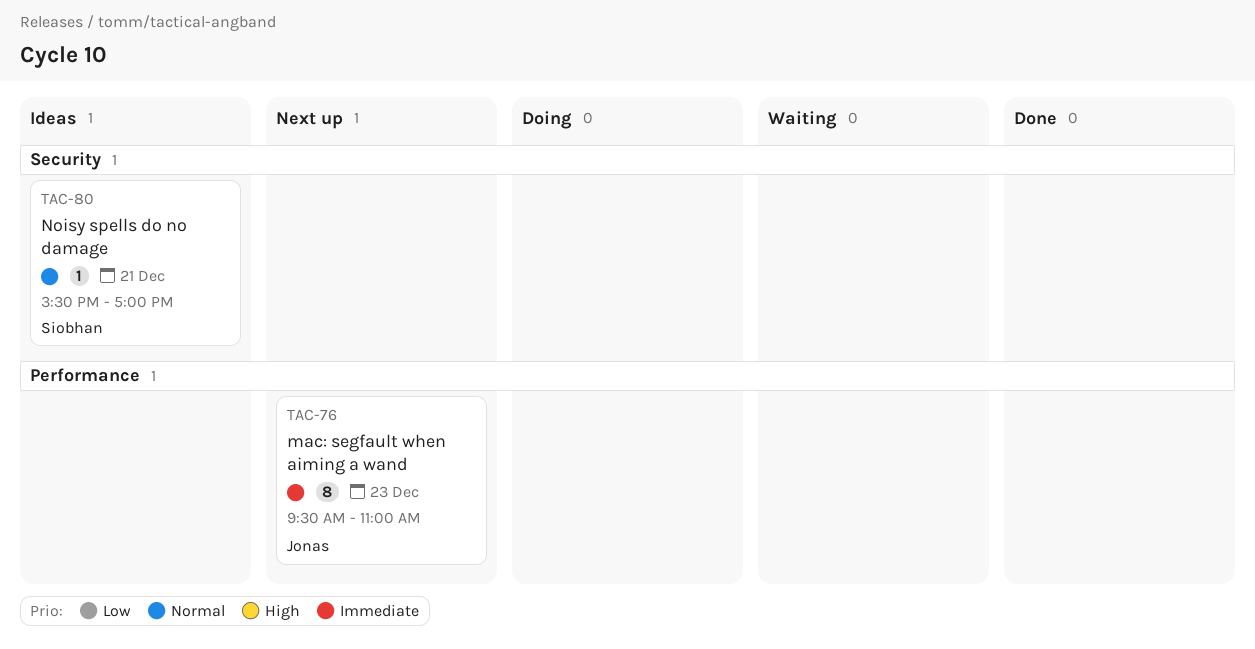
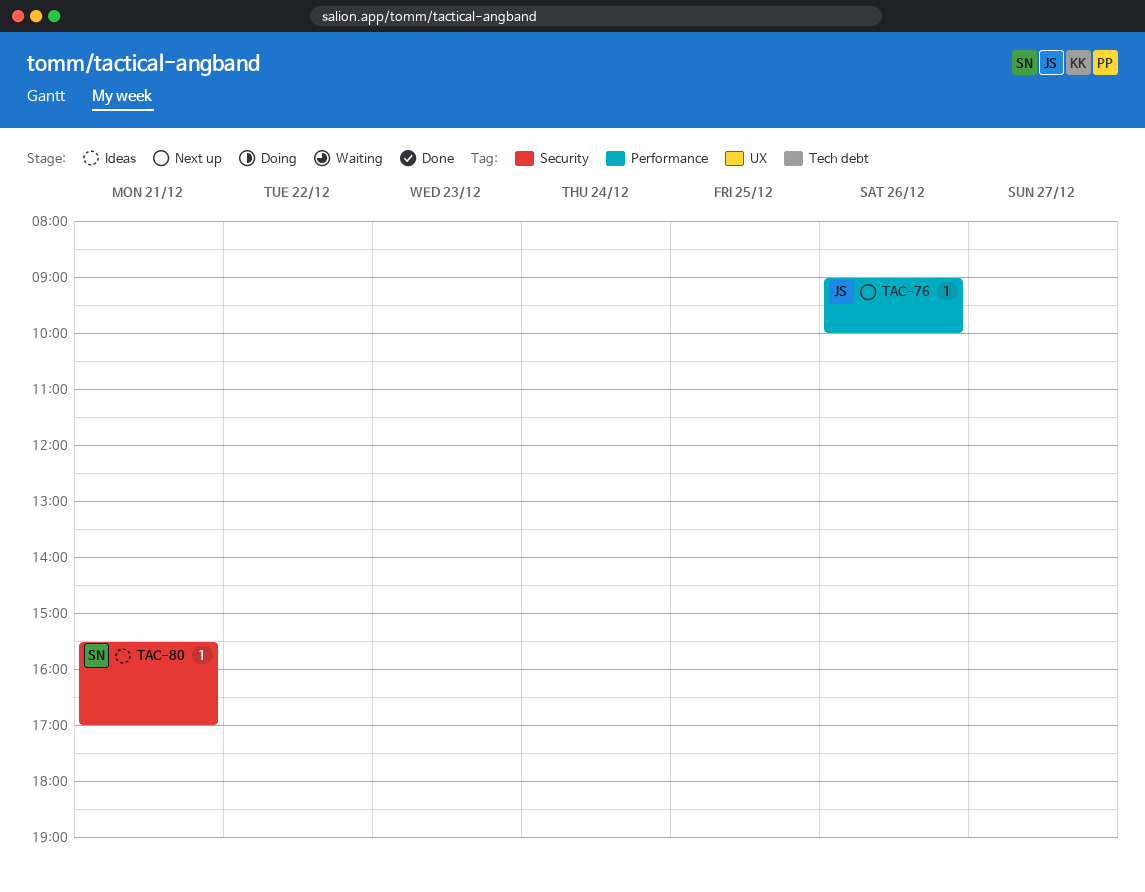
TAC-76, estimate: 8 -> 1
TAC-76, day: Dec 23 -> Dec 26
TAC-76, begins: 09:30 -> 09:00
TAC-76, ends: 11:00 -> 10:00

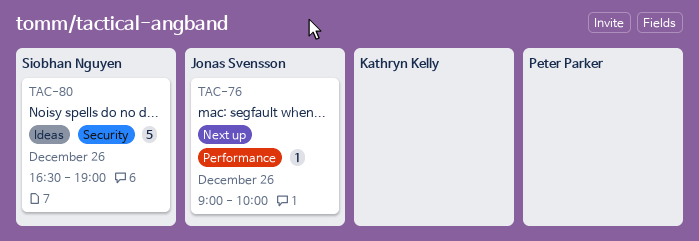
TAC-80, estimate: 1 -> 5
TAC-80, day: Dec 21 -> Dec 26
TAC-80, begins: 15:30 -> 16:30
TAC-80, ends: 17:00 -> 19:00

